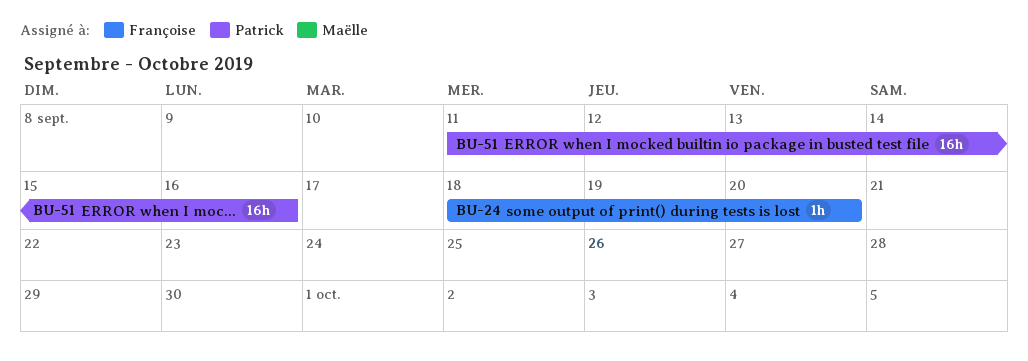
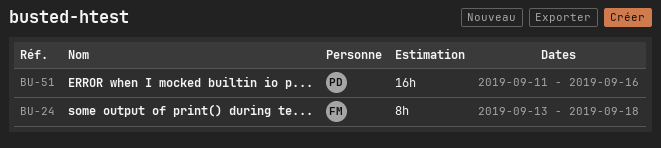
BU-24, estimate: 1h -> 8h
BU-24, start: Sep 18 -> Sep 13
BU-24, due: Sep 20 -> Sep 18

